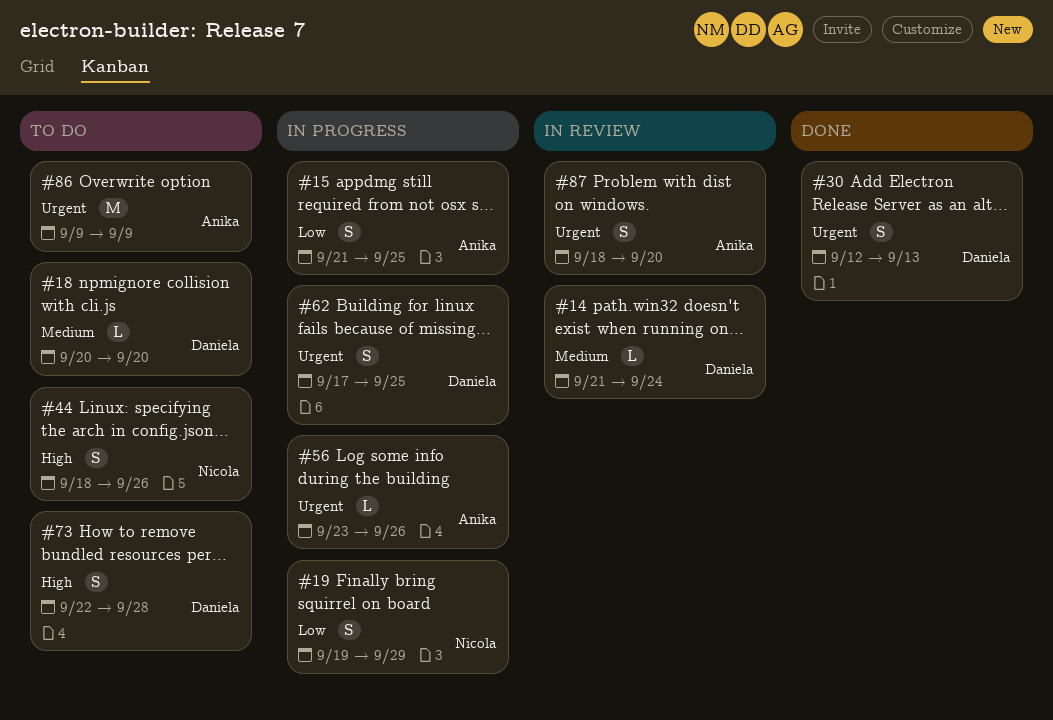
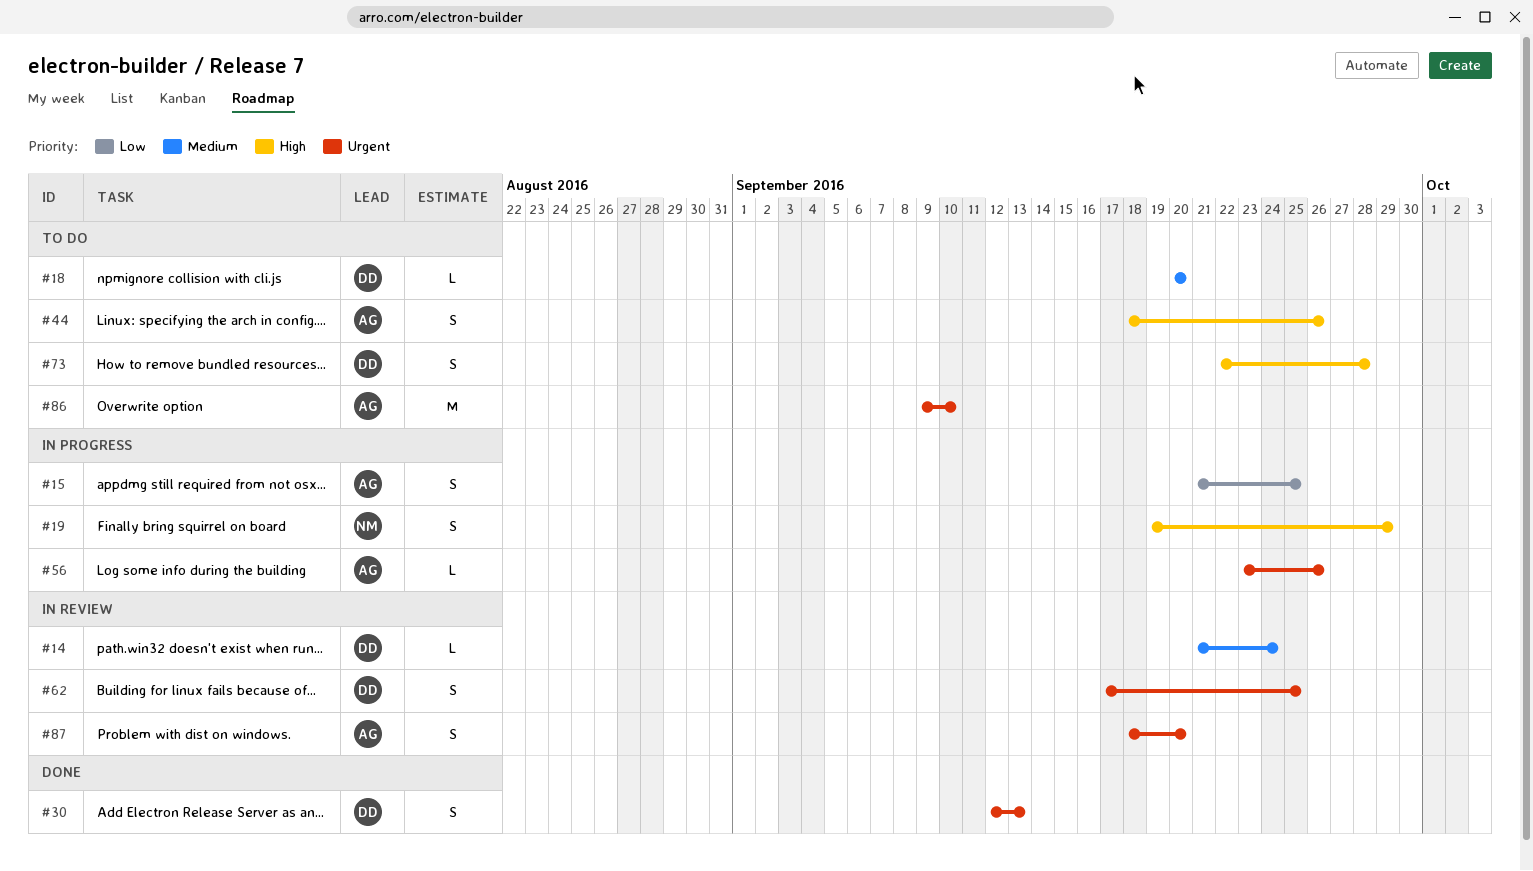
#19, priority: Low -> High
#44, owner: Nicola -> Anika
#62, status: In progress -> In review
#86, due: Sep 9 -> Sep 10

